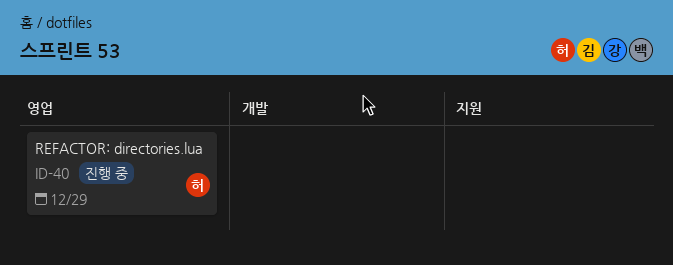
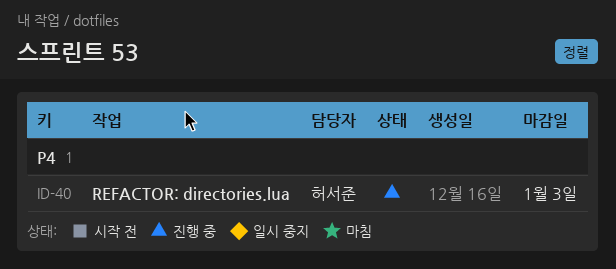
ID-40, due: Dec 29 -> Jan 3

